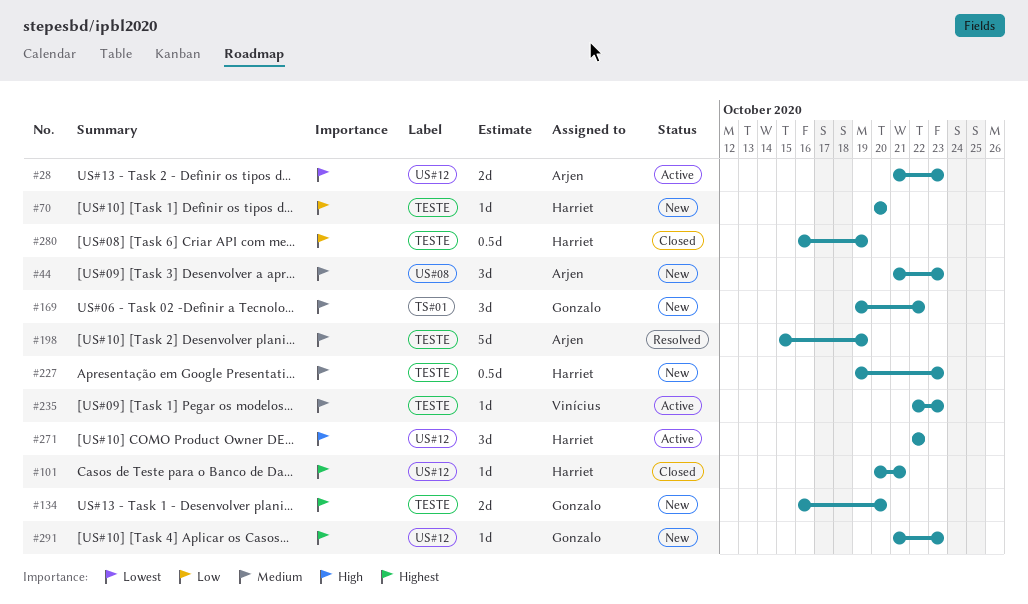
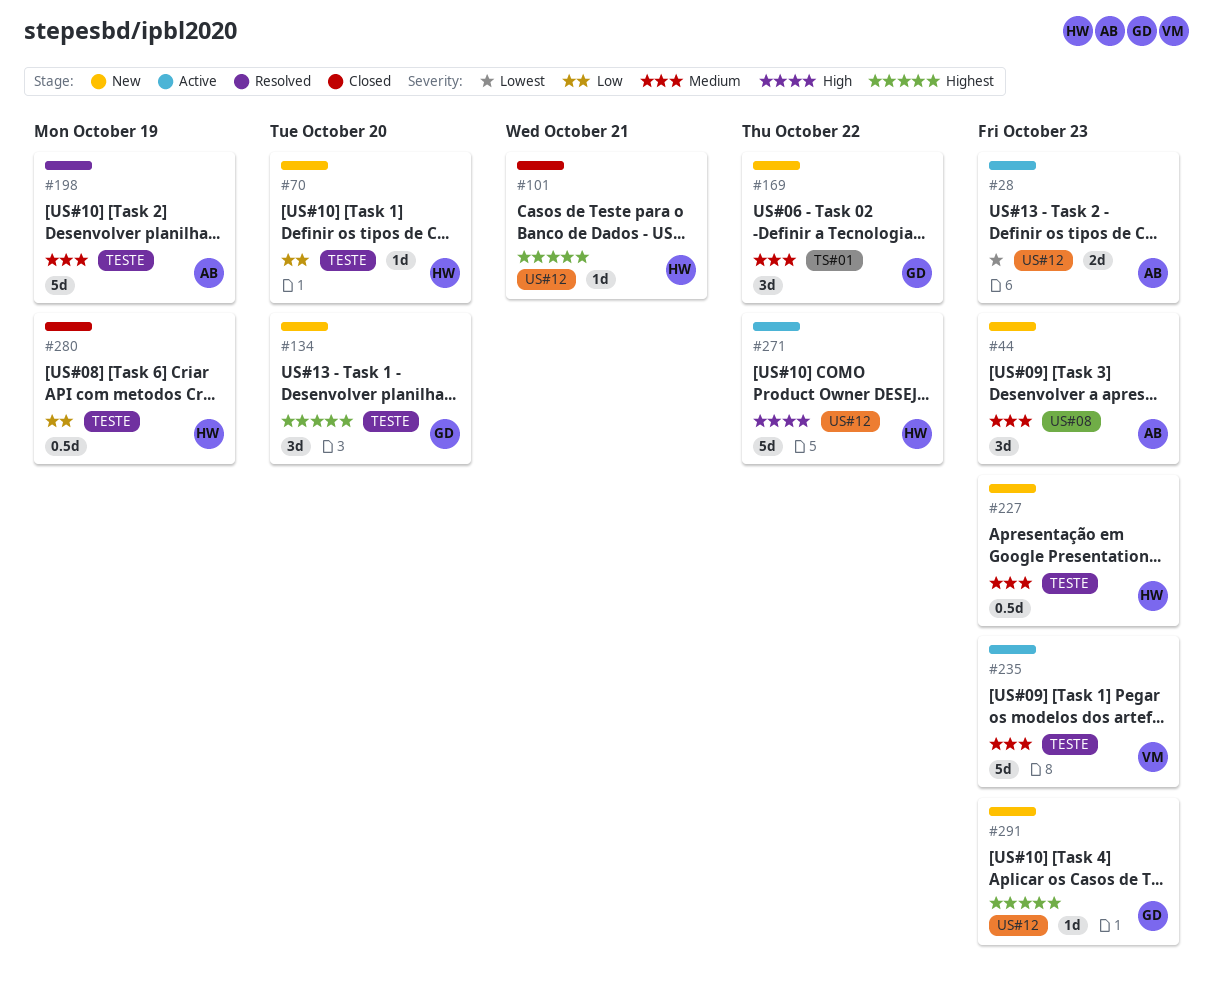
#134, estimate: 2d -> 3d
#235, estimate: 1d -> 5d
#271, estimate: 3d -> 5d

